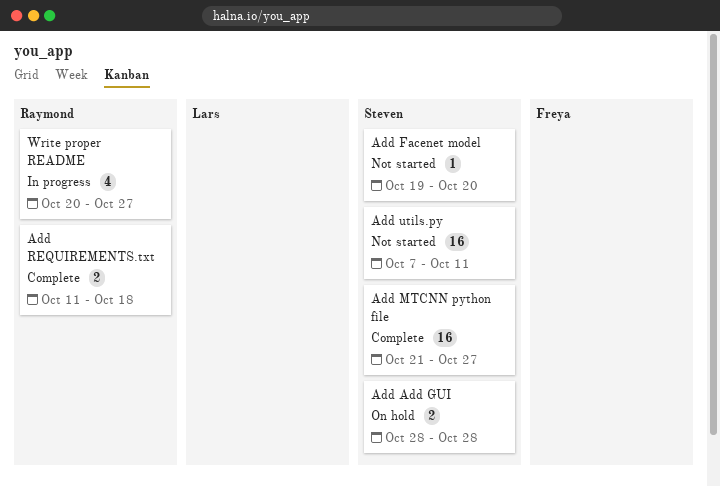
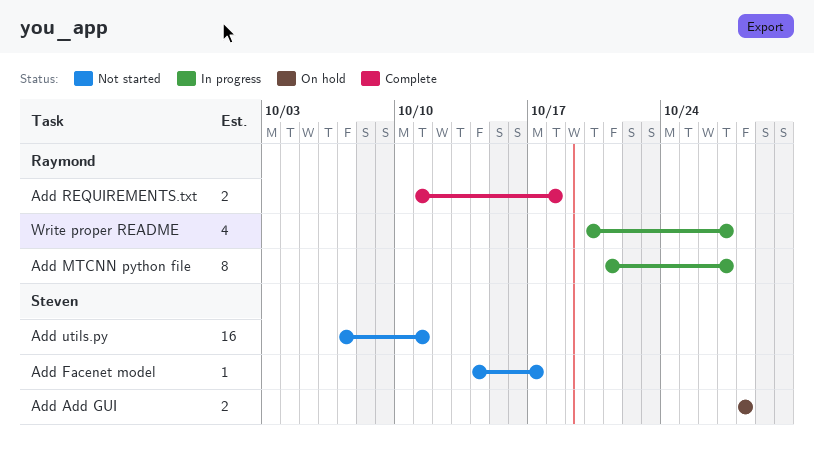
Add Facenet model, start: Oct 19 -> Oct 14
Add Facenet model, due: Oct 20 -> Oct 17
Add MTCNN python file, status: Complete -> In progress
Add MTCNN python file, owner: Steven -> Raymond
Add MTCNN python file, estimate: 16 -> 8

